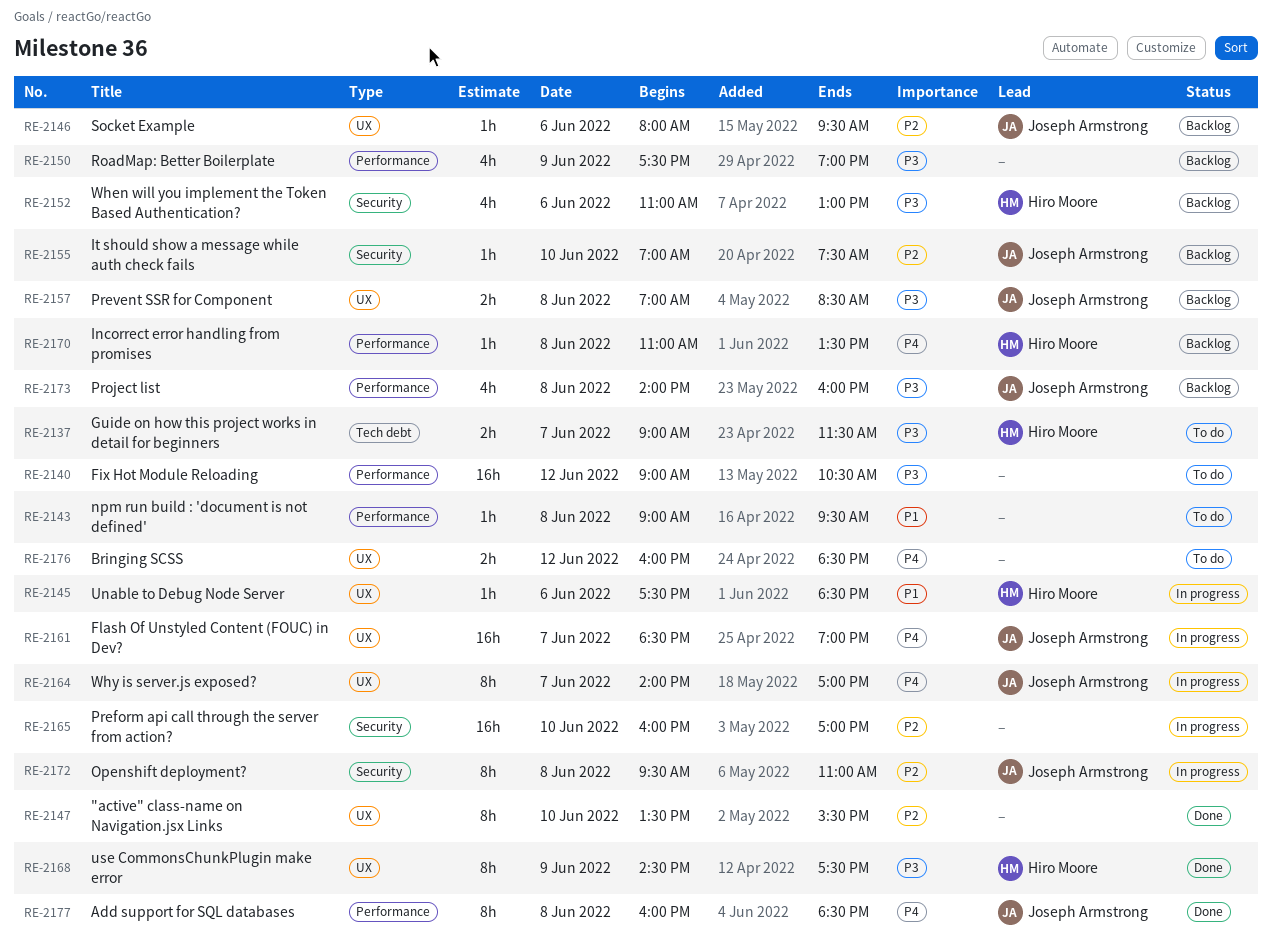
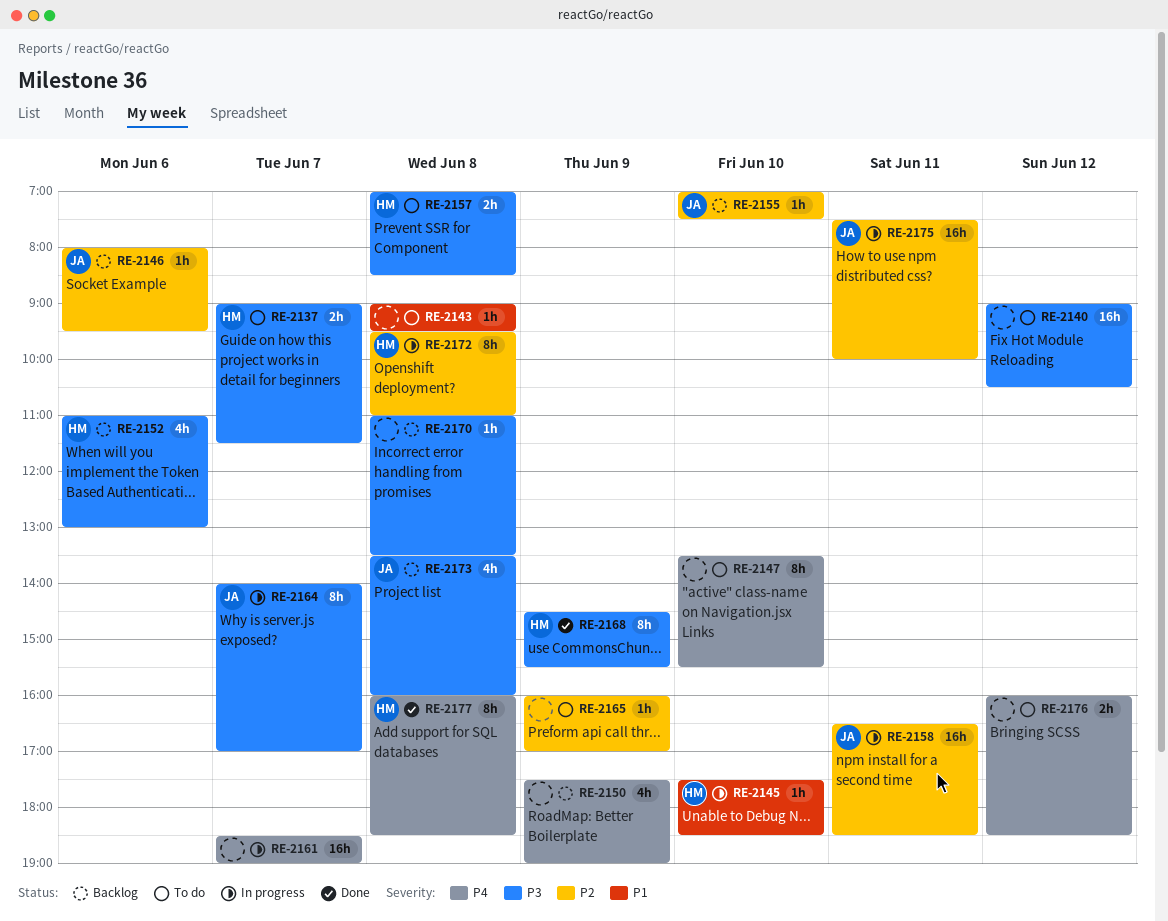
RE-2145, day: Jun 6 -> Jun 10
RE-2147, status: Done -> To do
RE-2147, priority: P2 -> P4
RE-2150, priority: P3 -> P4
RE-2157, status: Backlog -> To do
RE-2157, owner: Joseph Armstrong -> Hiro Moore
RE-2158: none -> present
RE-2161, owner: Joseph Armstrong -> none
RE-2164, priority: P4 -> P3
RE-2165, status: In progress -> To do
RE-2165, estimate: 16h -> 1h
RE-2165, day: Jun 10 -> Jun 9
RE-2168, ends: 17:30 -> 15:30
RE-2170, owner: Hiro Moore -> none
RE-2170, priority: P4 -> P3
RE-2172, owner: Joseph Armstrong -> Hiro Moore
RE-2173, begins: 14:00 -> 13:30
RE-2175: none -> present
RE-2177, owner: Joseph Armstrong -> Hiro Moore

